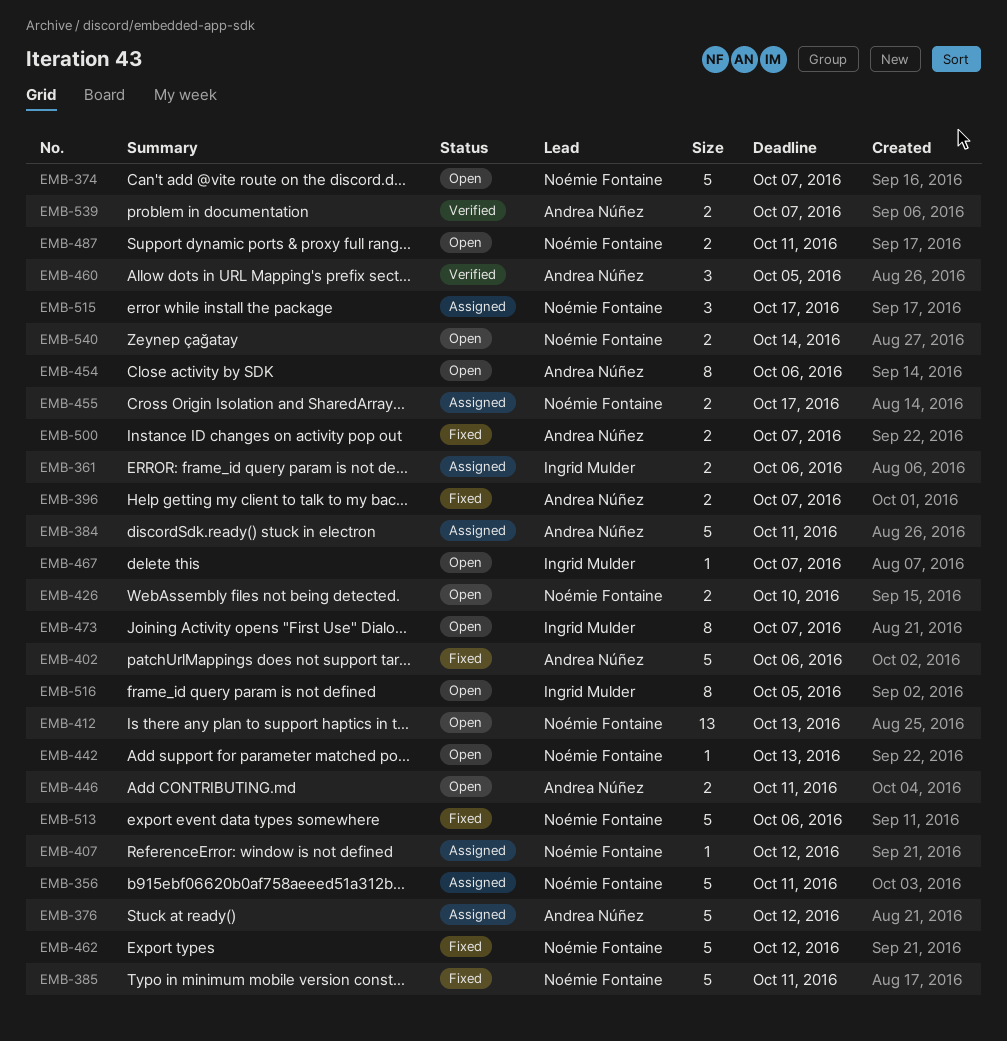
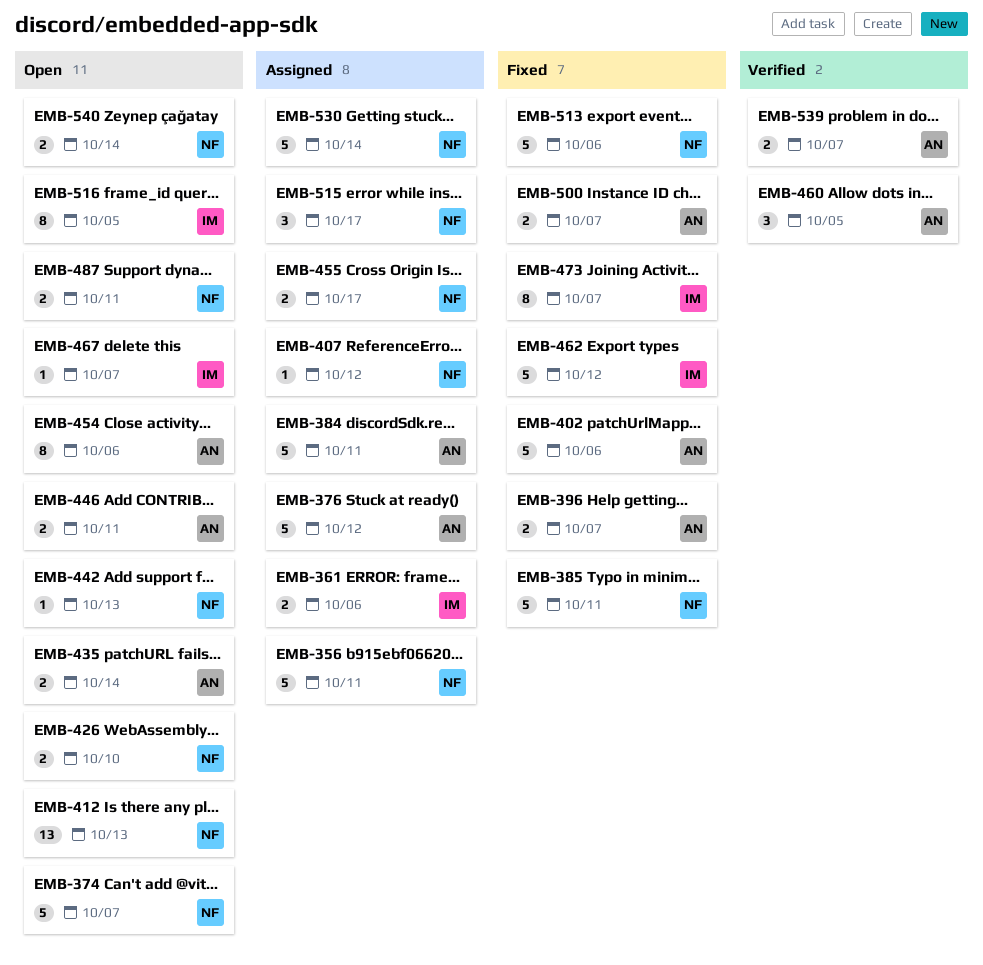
EMB-435: none -> present
EMB-462, owner: Noémie Fontaine -> Ingrid Mulder
EMB-473, status: Open -> Fixed
EMB-530: none -> present

